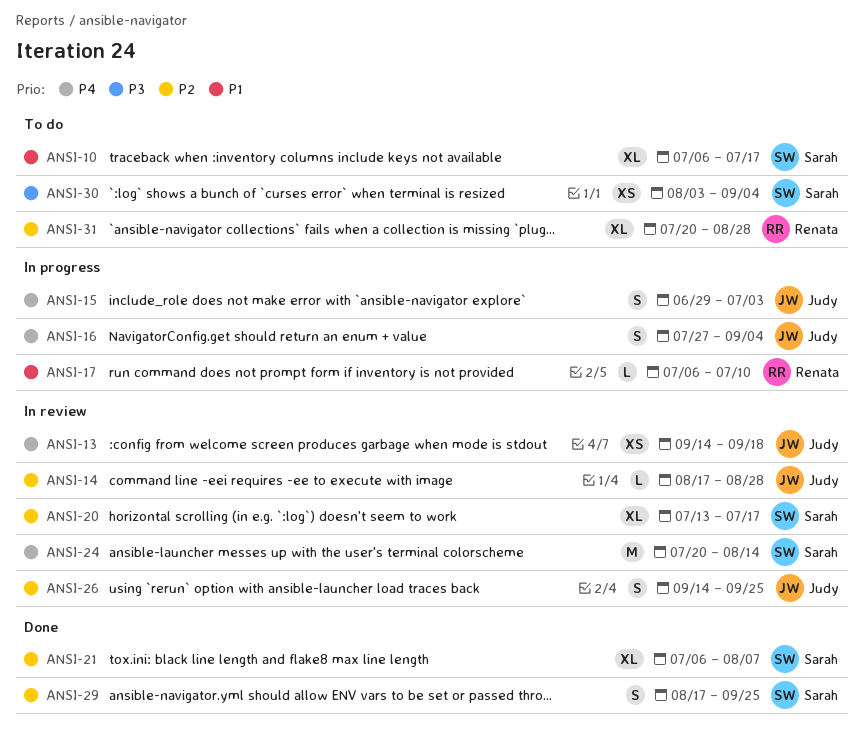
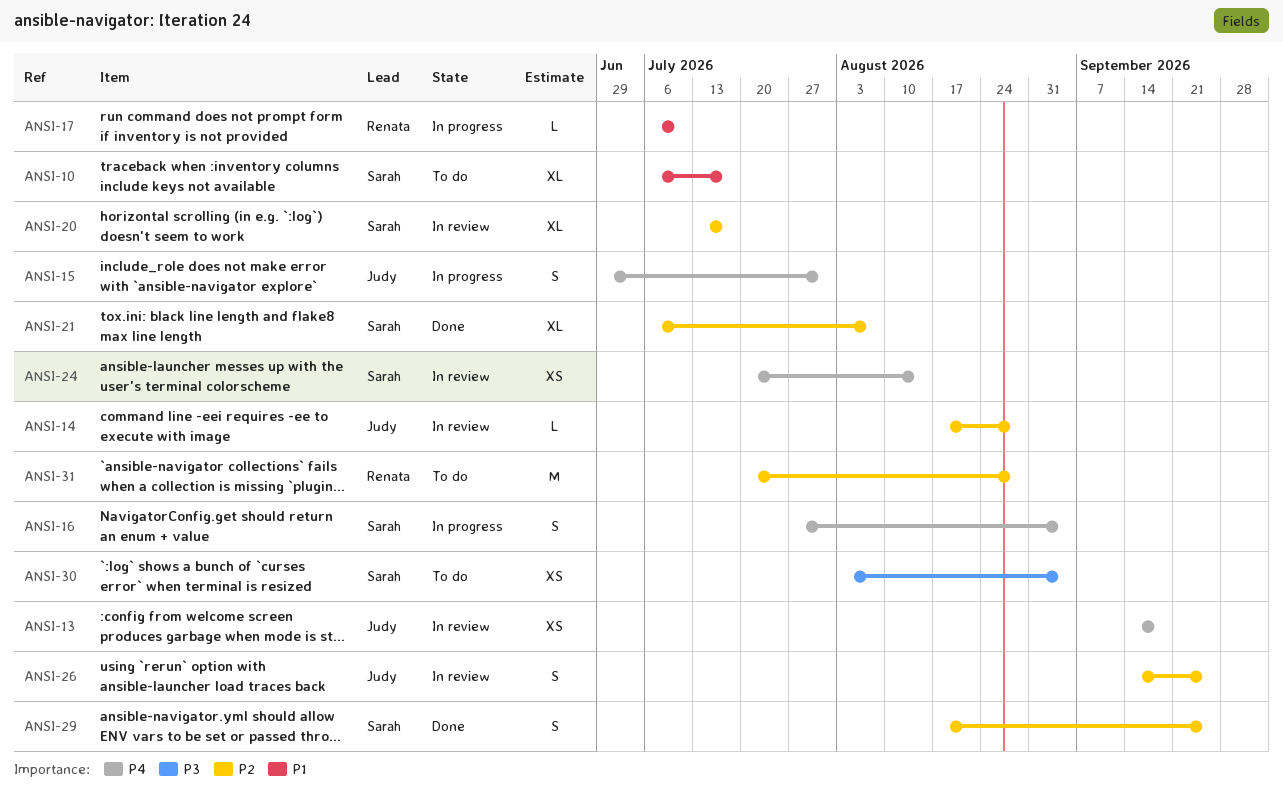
ANSI-15, due: Jul 3 -> Jul 31
ANSI-16, owner: Judy -> Sarah
ANSI-24, estimate: M -> XS
ANSI-31, estimate: XL -> M

